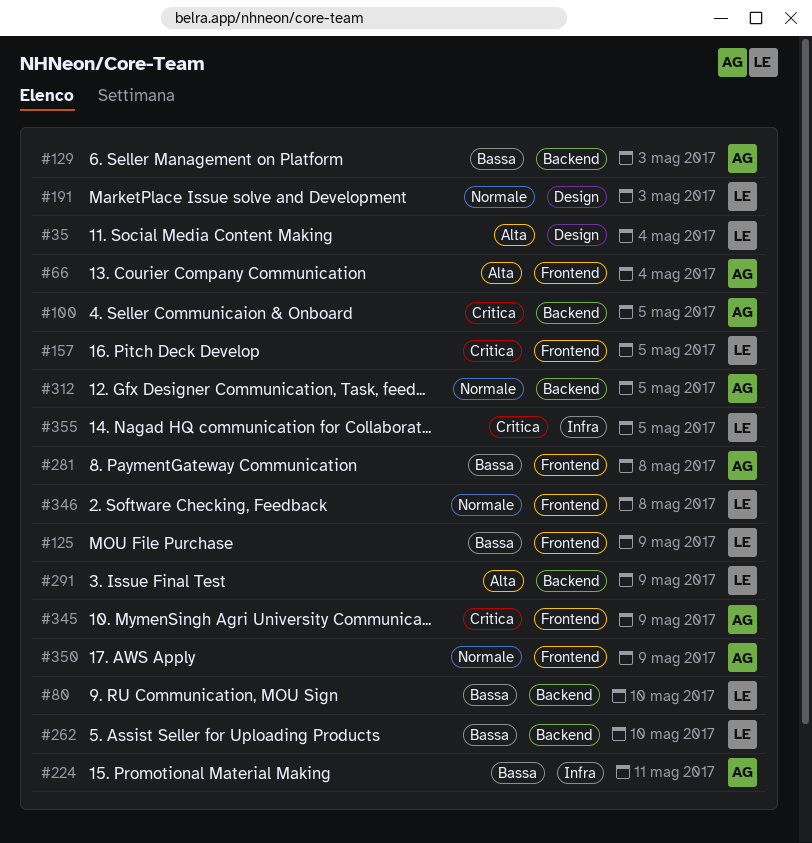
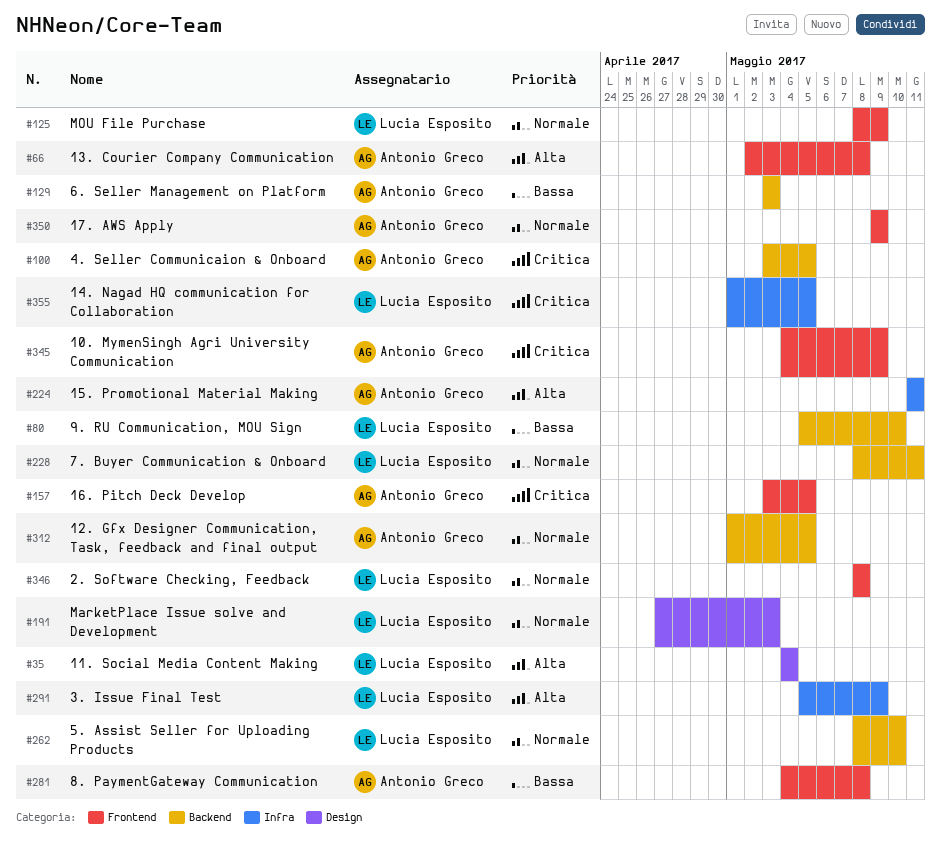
#66, due: May 4 -> May 8
#125, priority: Bassa -> Normale
#157, owner: Lucia Esposito -> Antonio Greco
#224, priority: Bassa -> Alta
#228: none -> present
#262, priority: Bassa -> Normale
#291, label: Backend -> Infra

